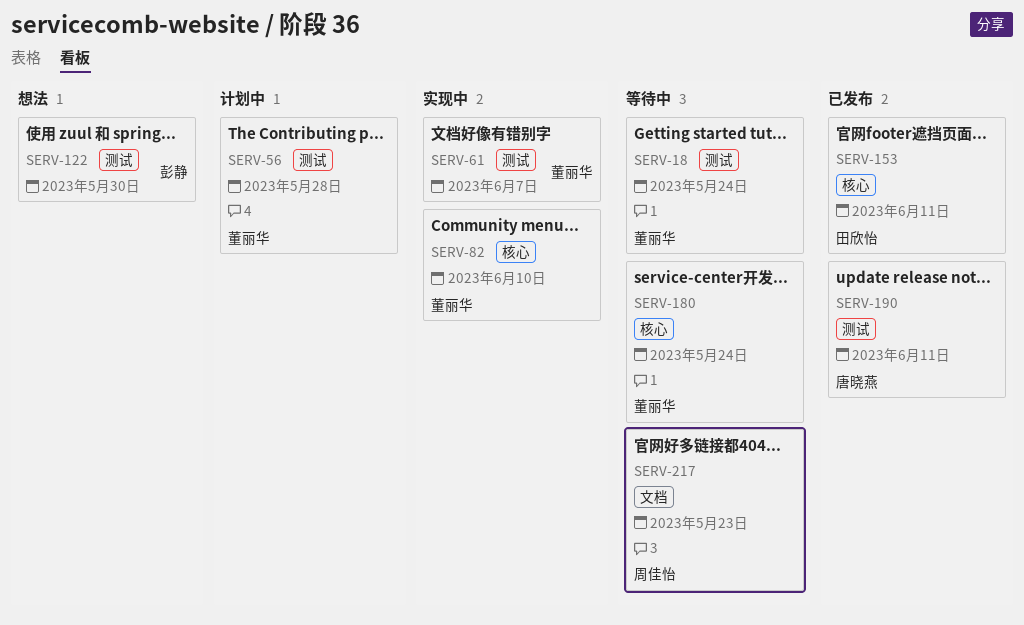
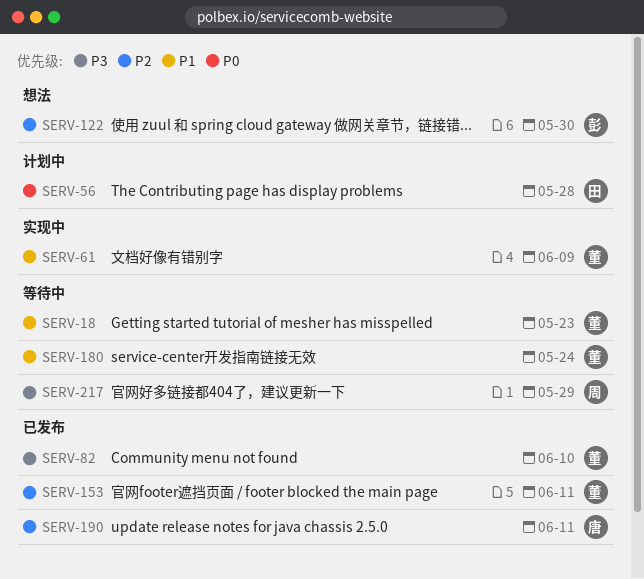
SERV-18, due: May 24 -> May 23
SERV-56, owner: 董丽华 -> 田欣怡
SERV-61, due: Jun 7 -> Jun 9
SERV-82, status: 实现中 -> 已发布
SERV-153, owner: 田欣怡 -> 董丽华
SERV-217, due: May 23 -> May 29

